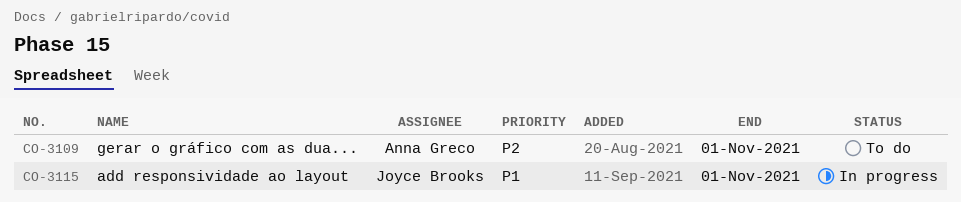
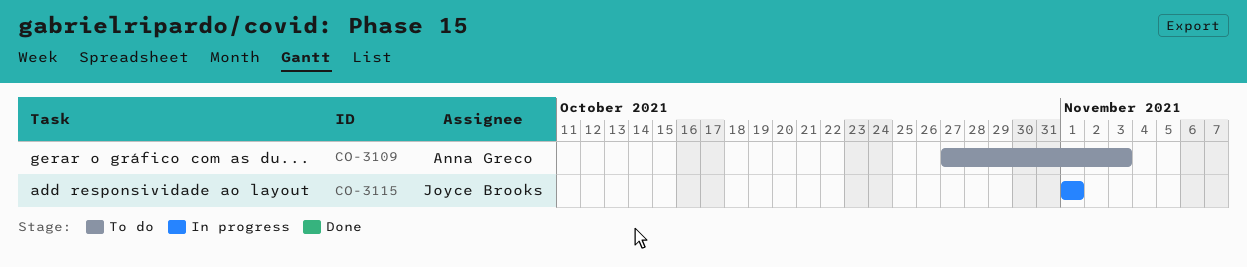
CO-3109, due: Nov 1 -> Nov 3

